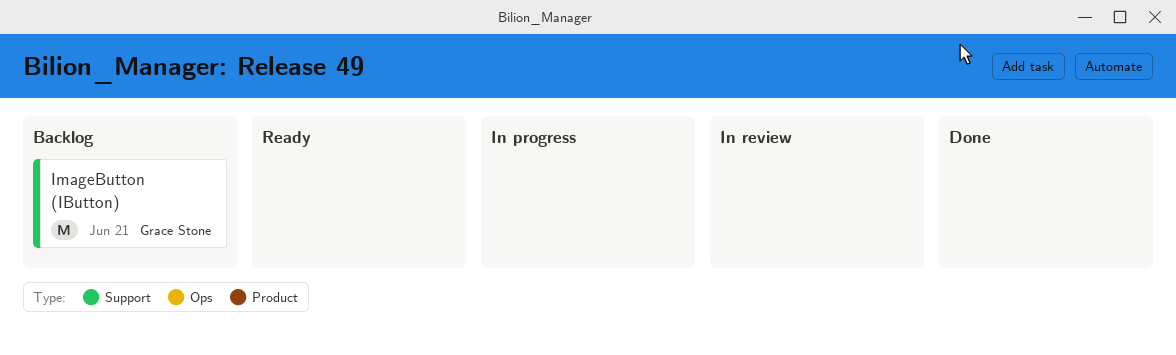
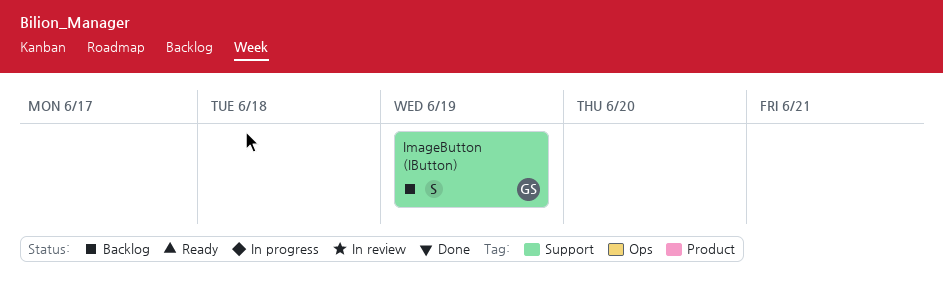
ImageButton (IButton), estimate: M -> S
ImageButton (IButton), due: Jun 21 -> Jun 19

